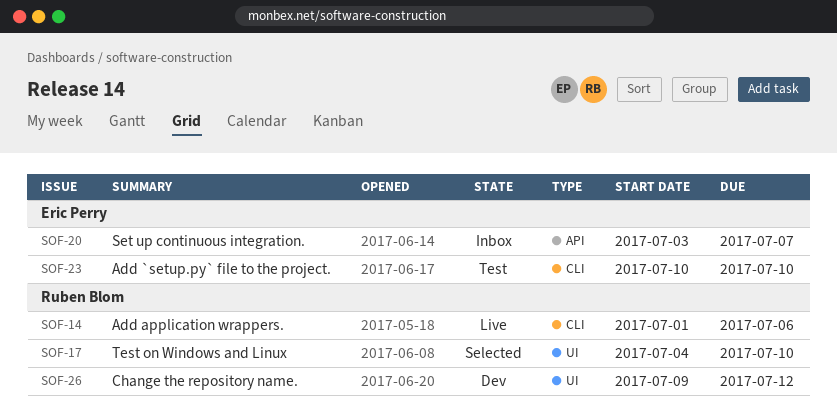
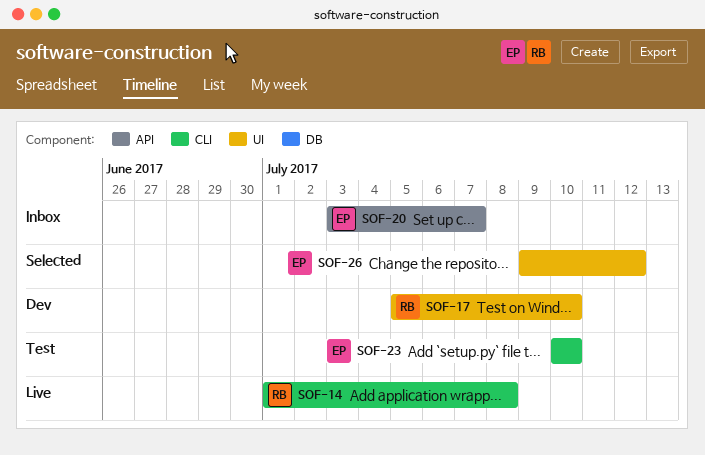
SOF-14, due: Jul 6 -> Jul 8
SOF-17, status: Selected -> Dev
SOF-17, start: Jul 4 -> Jul 5
SOF-26, status: Dev -> Selected
SOF-26, owner: Ruben Blom -> Eric Perry

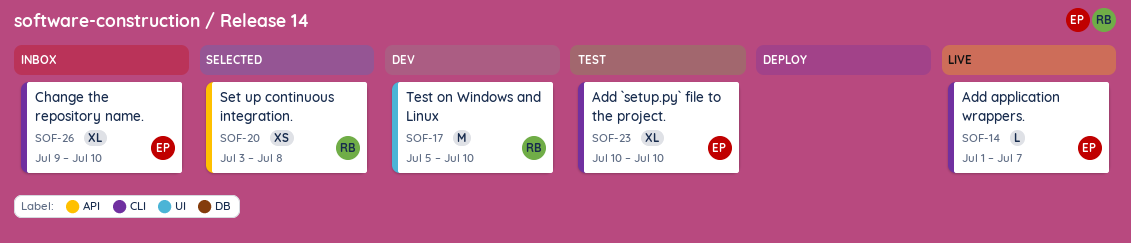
SOF-14, owner: RB -> EP
SOF-14, due: Jul 8 -> Jul 7
SOF-20, status: Inbox -> Selected
SOF-20, owner: EP -> RB
SOF-20, due: Jul 7 -> Jul 8
SOF-26, status: Selected -> Inbox
SOF-26, label: UI -> CLI
SOF-26, due: Jul 12 -> Jul 10

